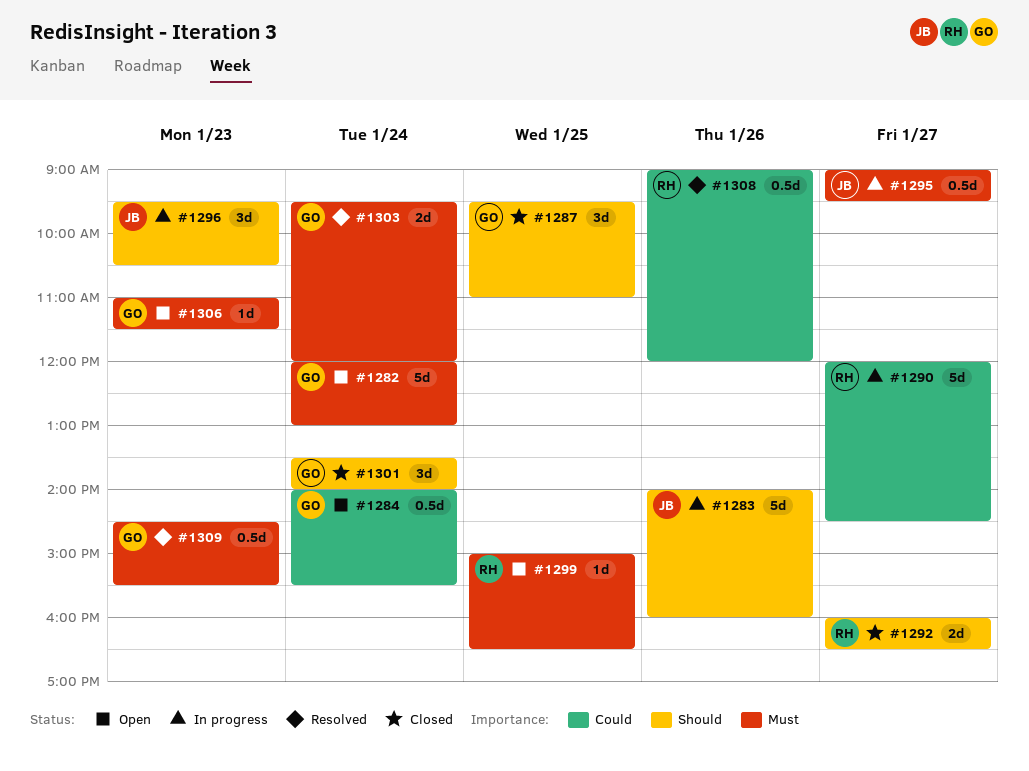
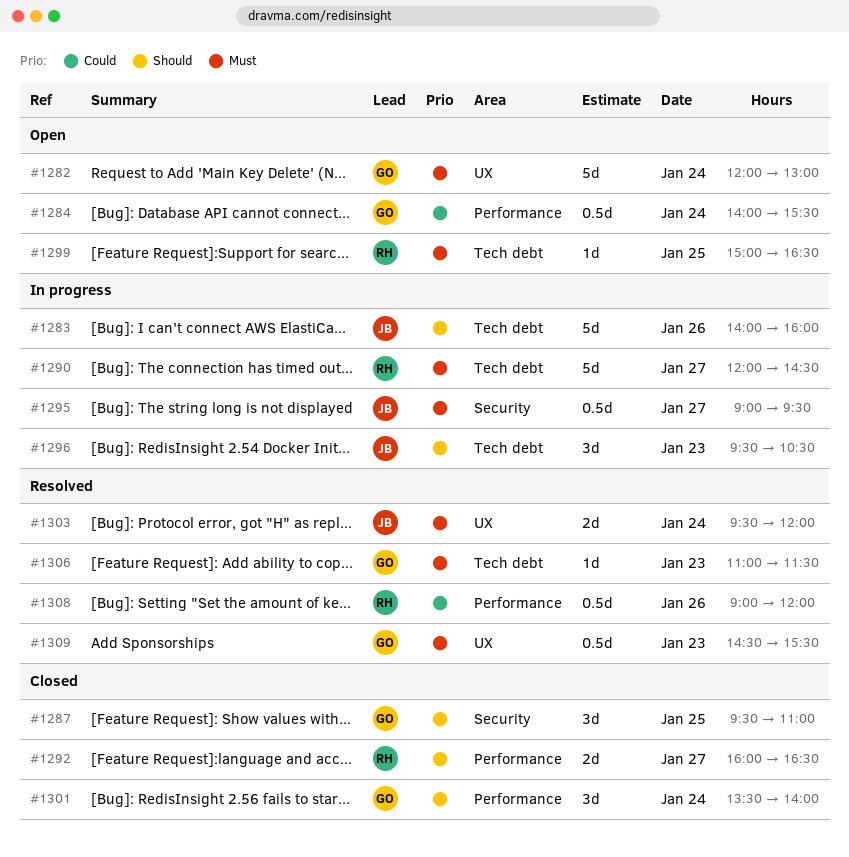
#1290, priority: Could -> Must
#1303, owner: GO -> JB
#1306, status: Open -> Resolved

